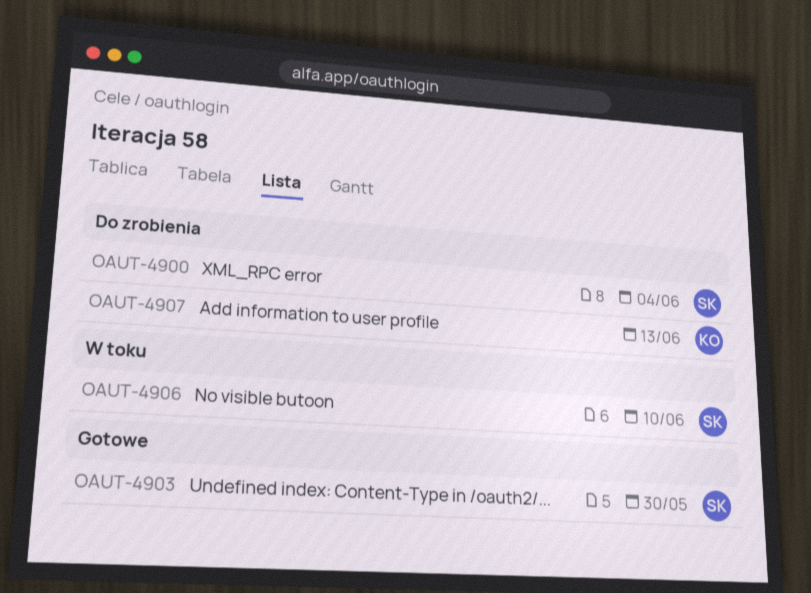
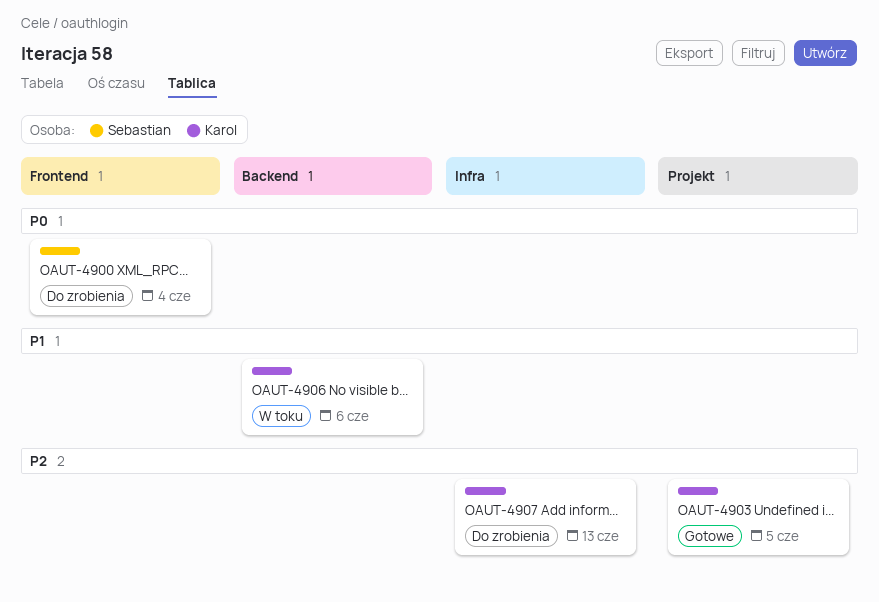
OAUT-4903, owner: Sebastian -> Karol
OAUT-4903, due: May 30 -> Jun 5
OAUT-4906, owner: Sebastian -> Karol
OAUT-4906, due: Jun 10 -> Jun 6

